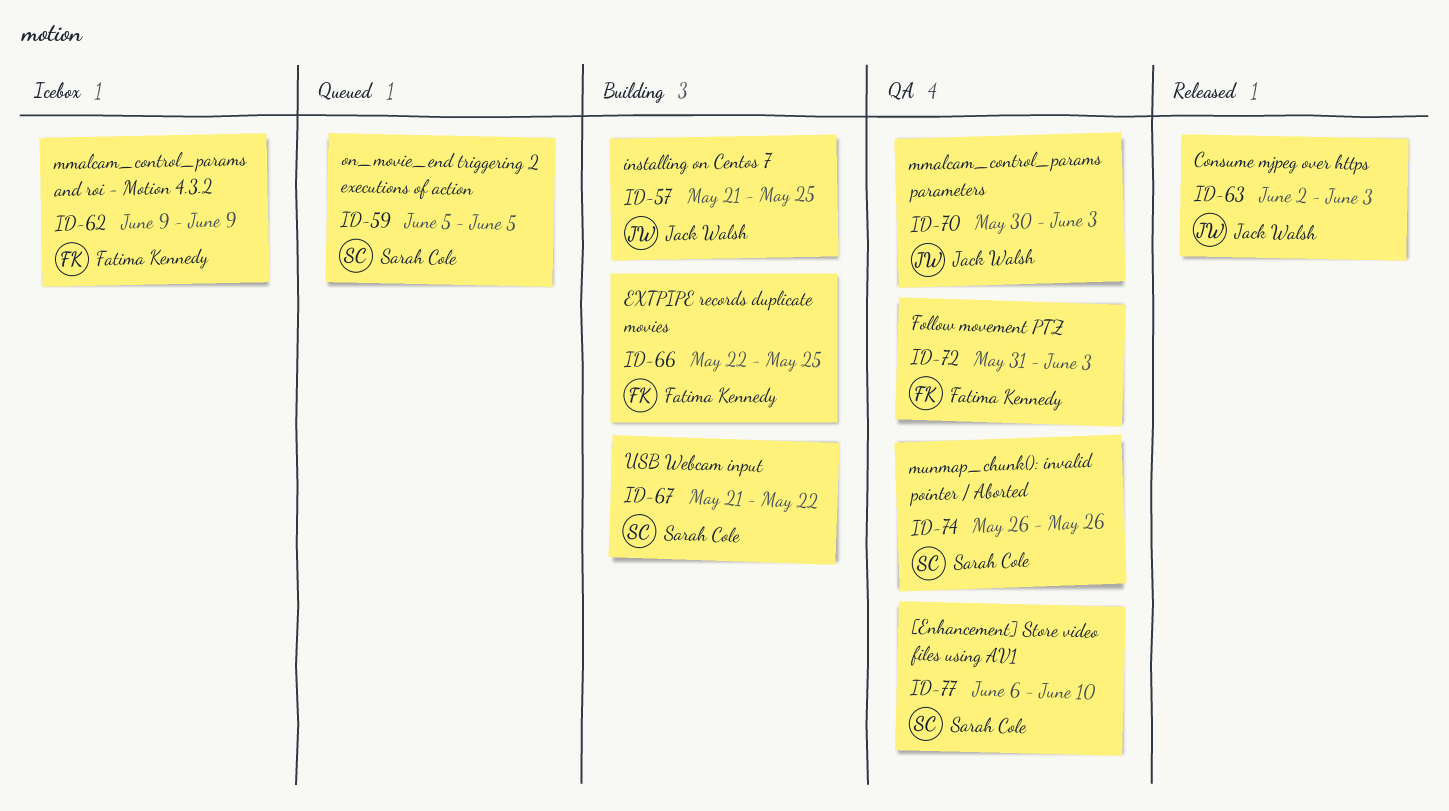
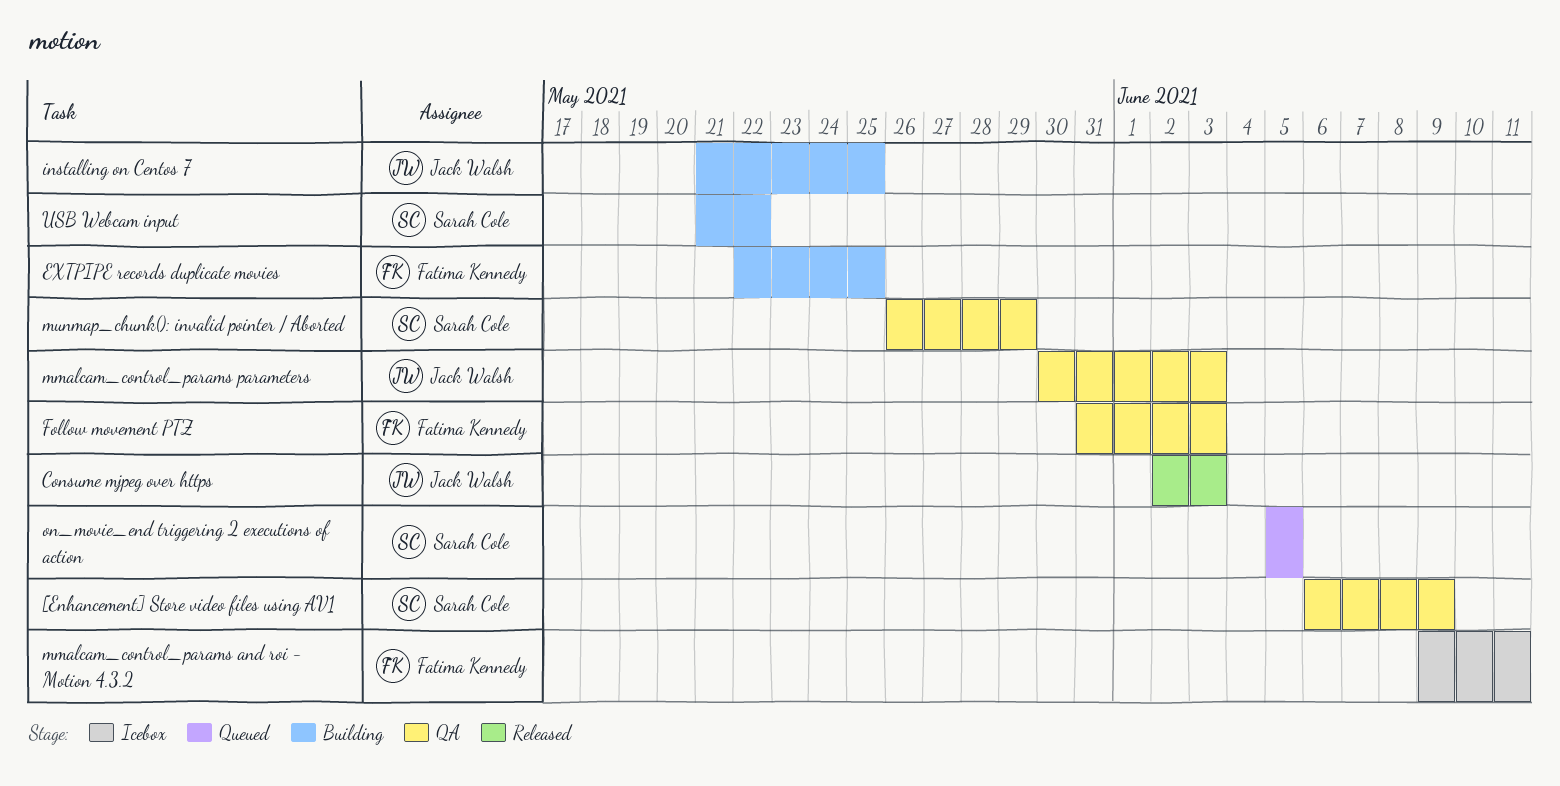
[Enhancement] Store video files using AV1, due: Jun 10 -> Jun 9
mmalcam_control_params and roi - Motion 4.3.2, due: Jun 9 -> Jun 11
munmap_chunk(): invalid pointer / Aborted, due: May 26 -> May 29

